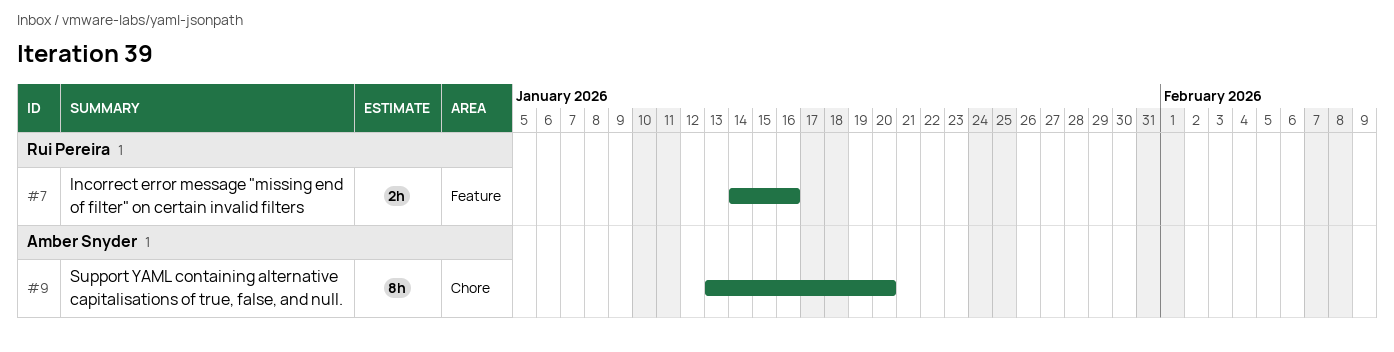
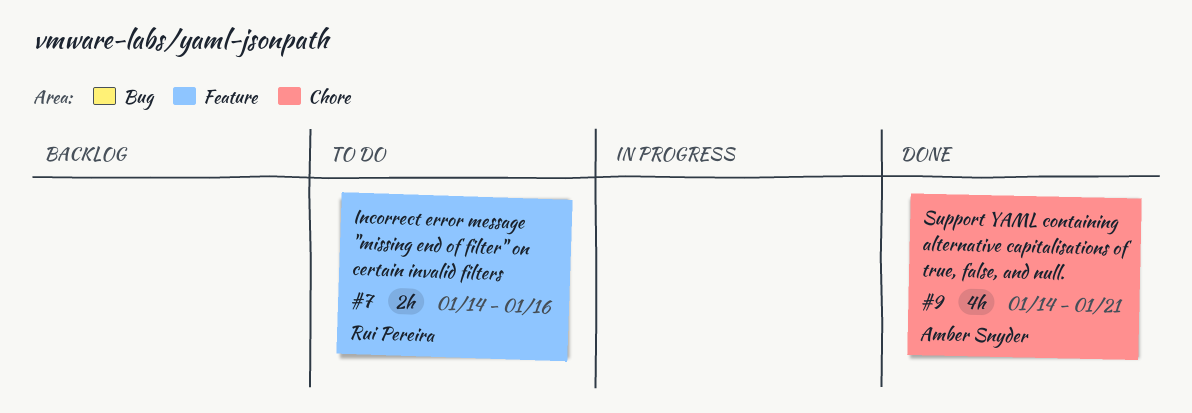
#9, estimate: 8h -> 4h
#9, start: Jan 13 -> Jan 14
#9, due: Jan 20 -> Jan 21

